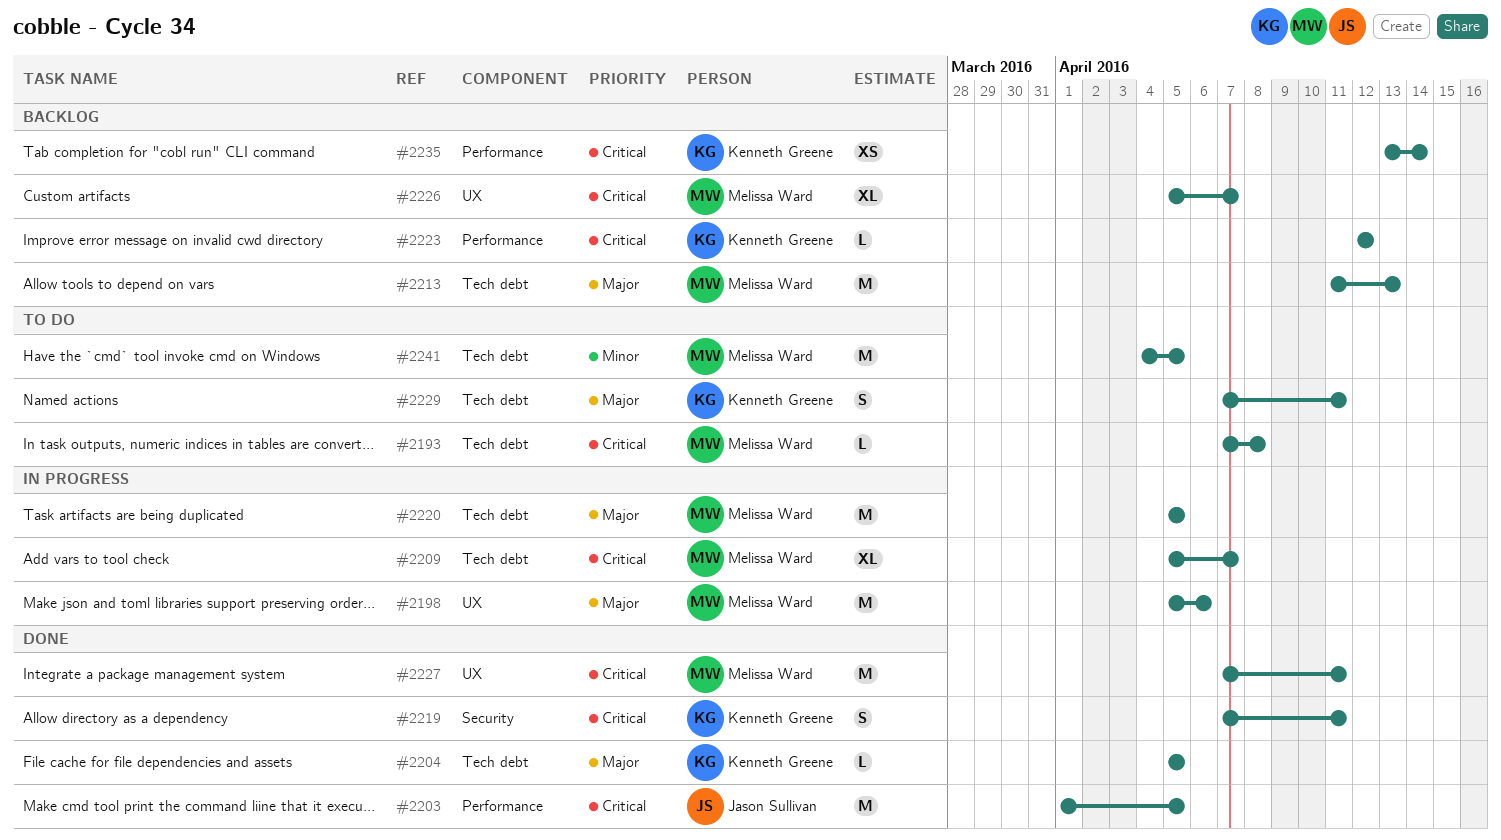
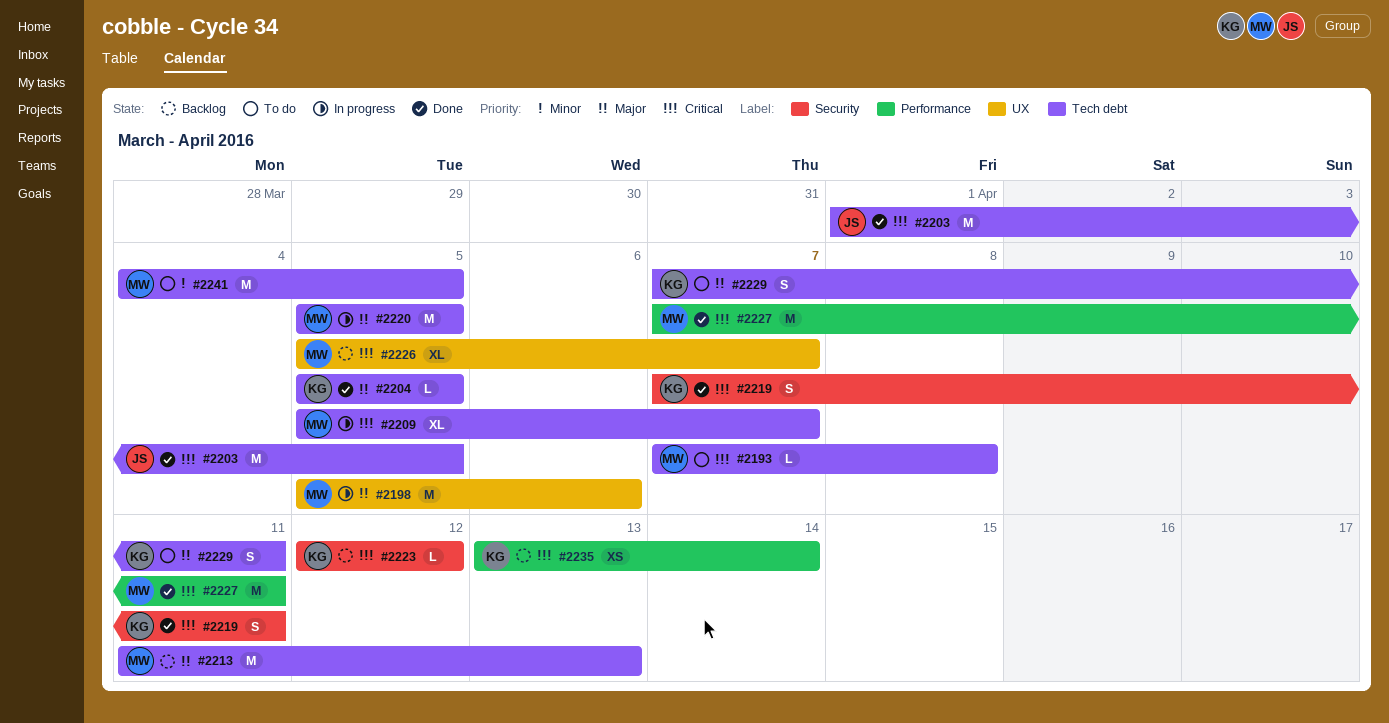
#2203, label: Performance -> Tech debt
#2223, label: Performance -> Security
#2227, label: UX -> Performance

